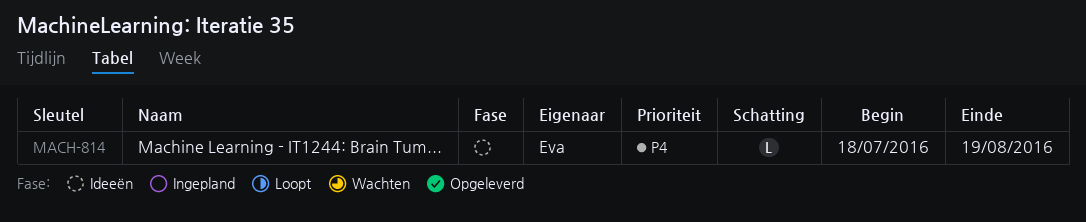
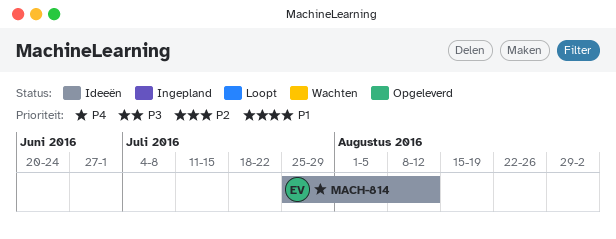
MACH-814, start: Jul 18 -> Jul 25
MACH-814, due: Aug 19 -> Aug 12

